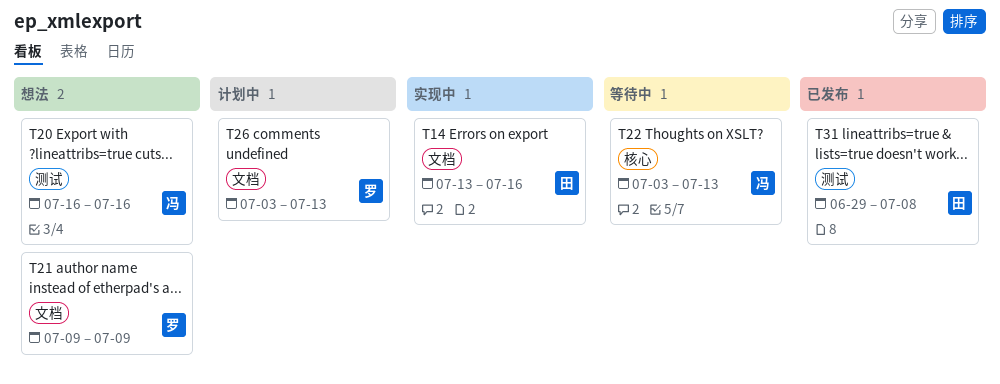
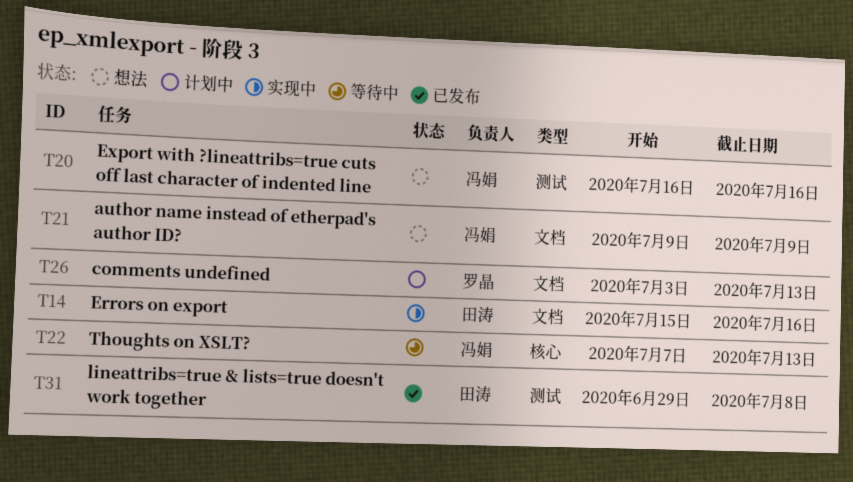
T14, start: Jul 13 -> Jul 15
T21, owner: 罗晶 -> 冯娟
T22, start: Jul 3 -> Jul 7

